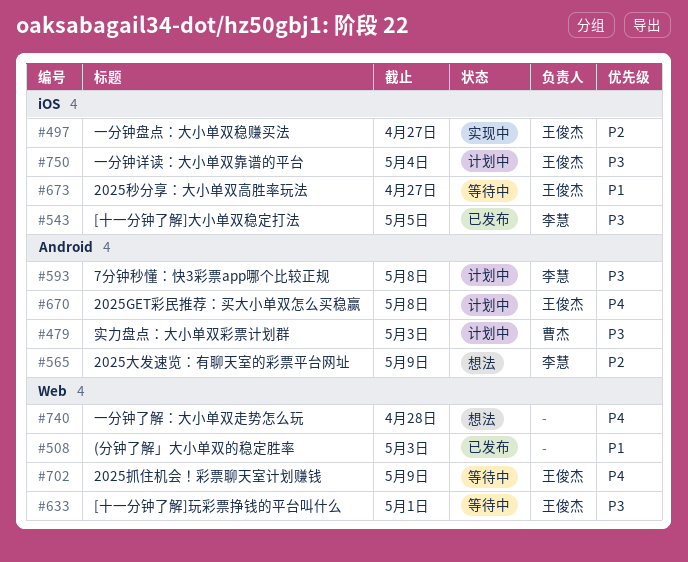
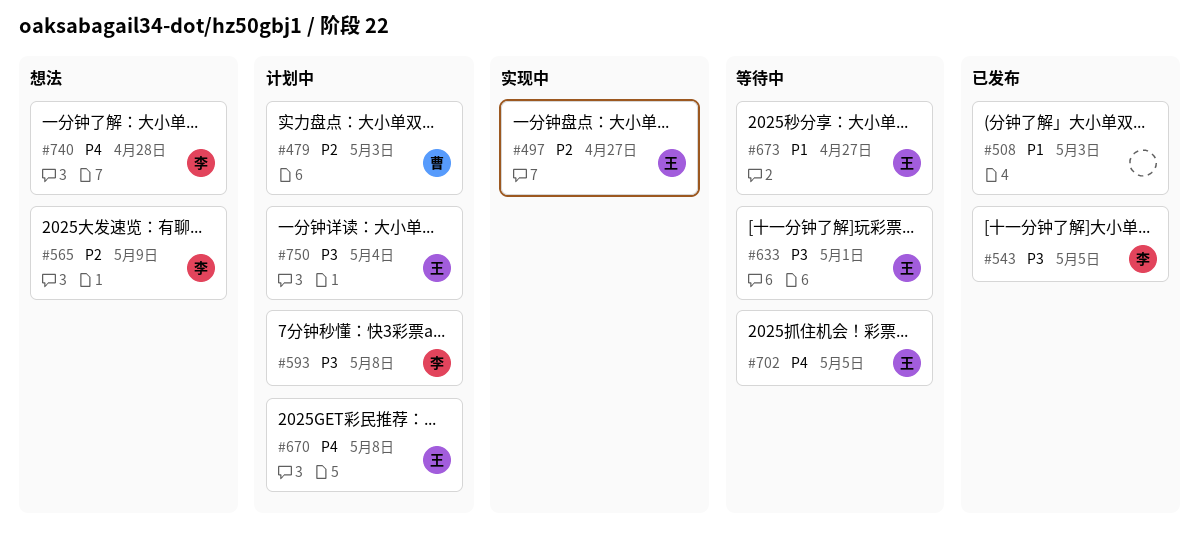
#479, priority: P3 -> P2
#702, due: May 9 -> May 5
#740, owner: none -> 李慧

